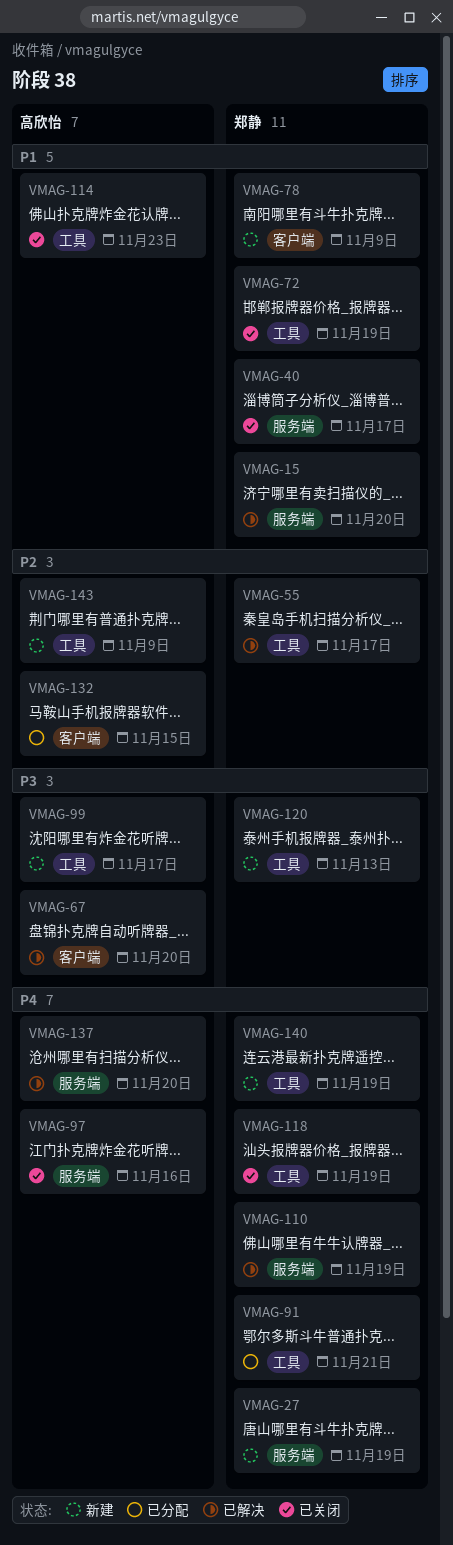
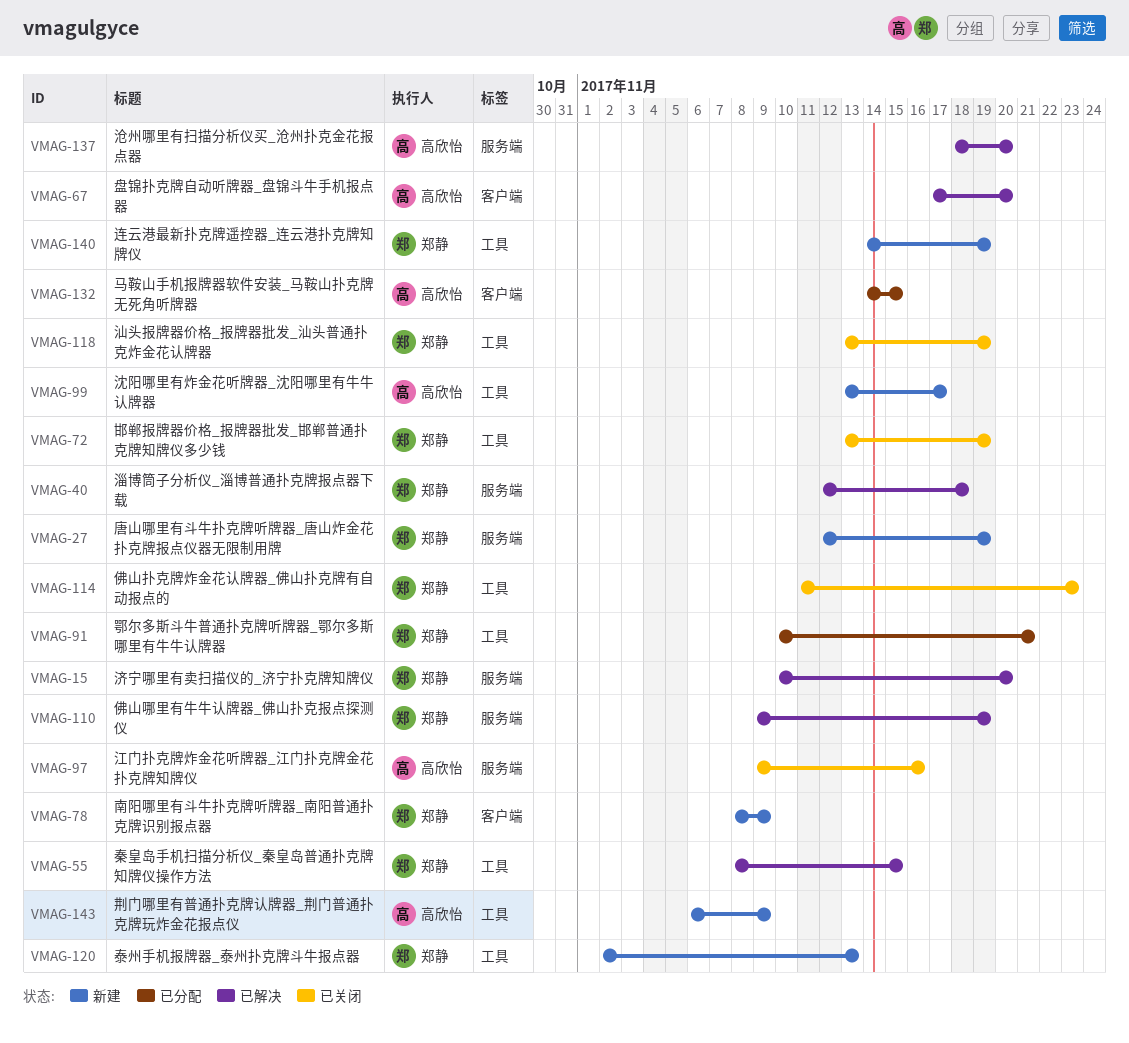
VMAG-40, status: 已关闭 -> 已解决
VMAG-40, due: Nov 17 -> Nov 18
VMAG-55, due: Nov 17 -> Nov 15
VMAG-114, owner: 高欣怡 -> 郑静

